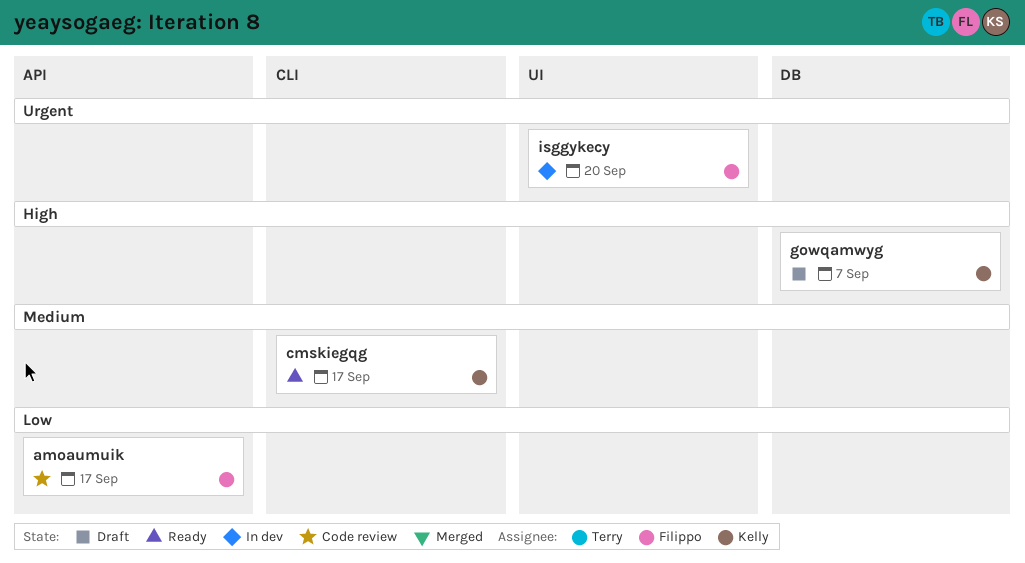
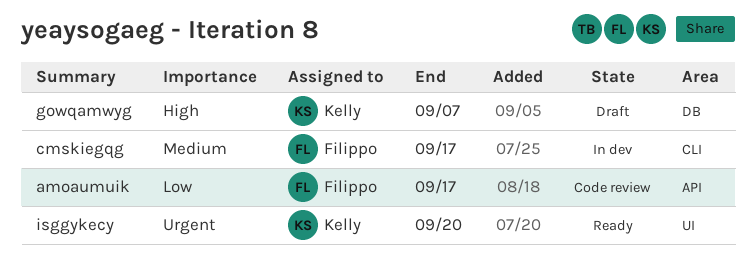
cmskiegqg, status: Ready -> In dev
cmskiegqg, owner: Kelly -> Filippo
isggykecy, status: In dev -> Ready
isggykecy, owner: Filippo -> Kelly

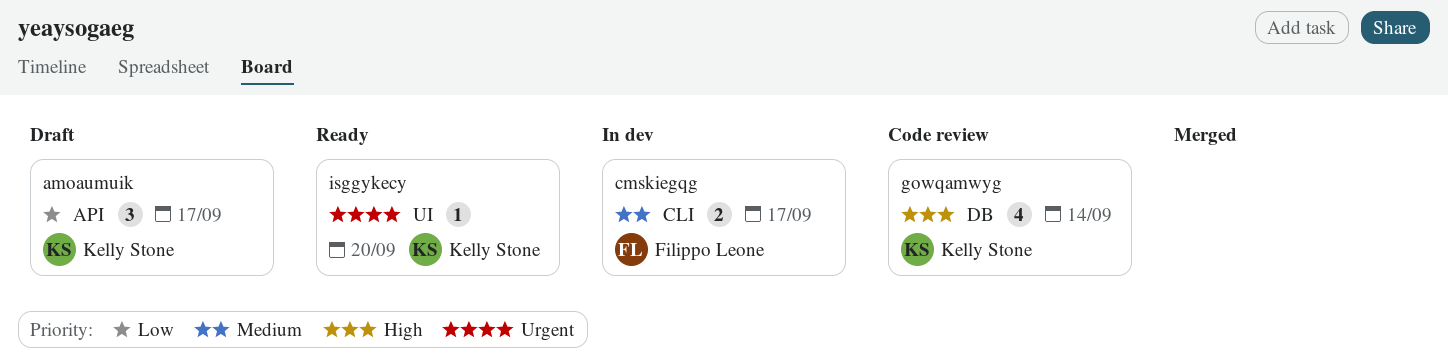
amoaumuik, status: Code review -> Draft
amoaumuik, owner: Filippo Leone -> Kelly Stone
gowqamwyg, status: Draft -> Code review
gowqamwyg, due: Sep 7 -> Sep 14

